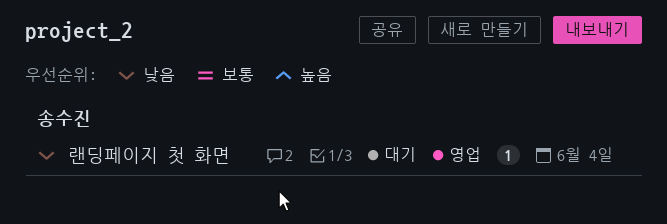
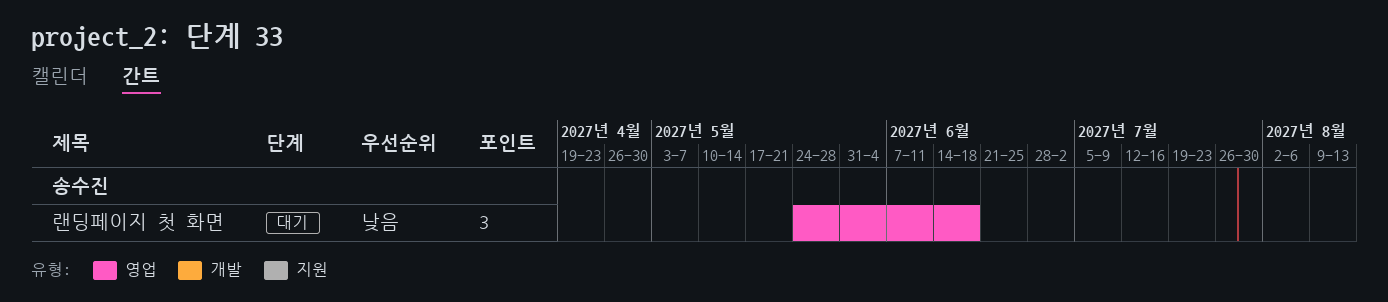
랜딩페이지 첫 화면, estimate: 1 -> 3
랜딩페이지 첫 화면, due: Jun 4 -> Jun 18

